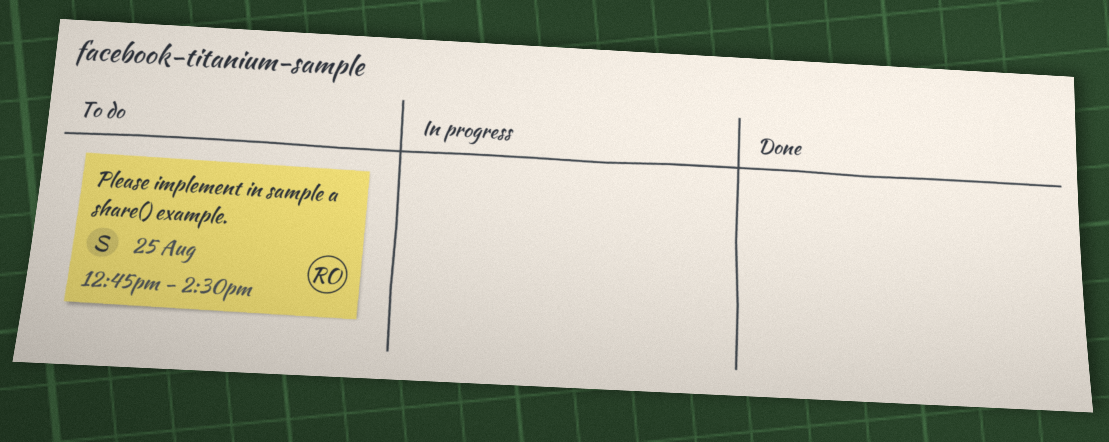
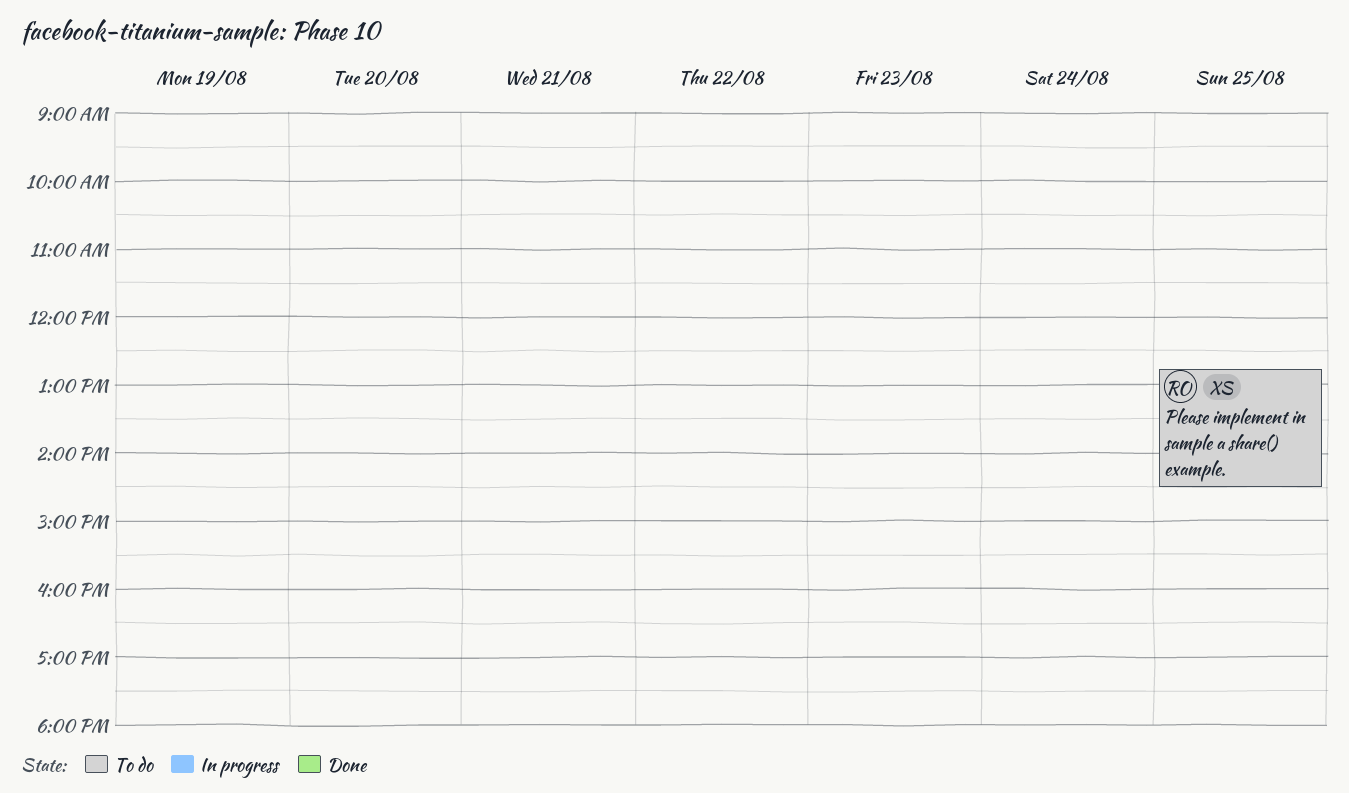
Please implement in sample a share() example., estimate: S -> XS

